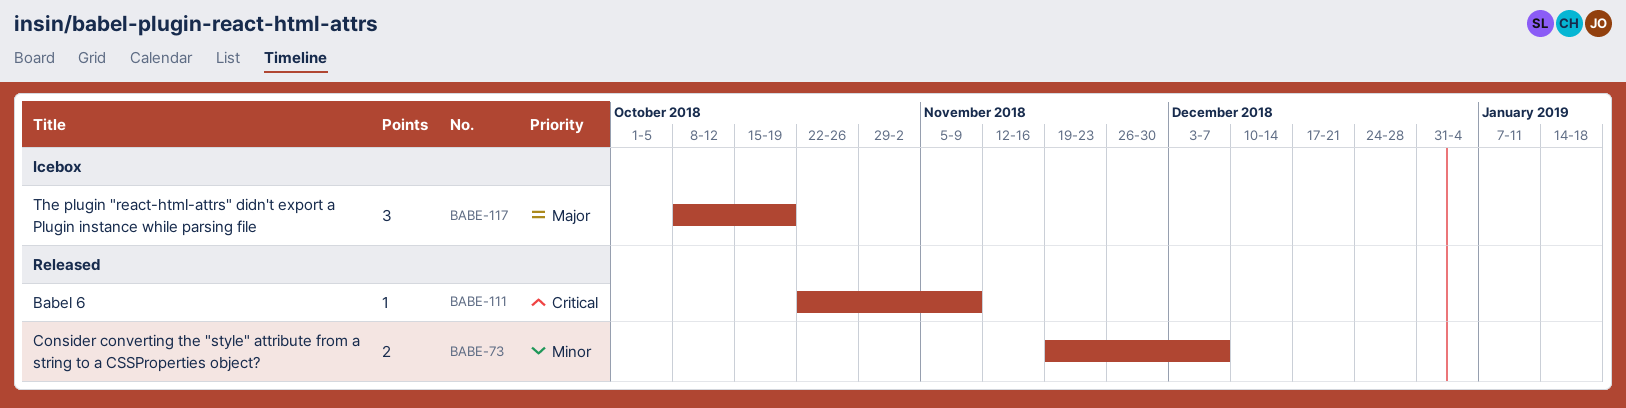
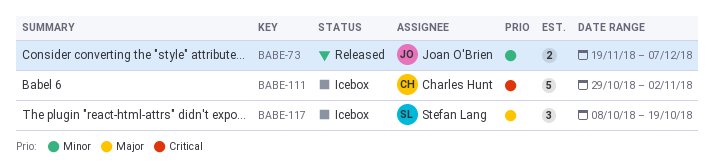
BABE-111, status: Released -> Icebox
BABE-111, estimate: 1 -> 5
BABE-111, start: Oct 22 -> Oct 29
BABE-111, due: Nov 9 -> Nov 2

